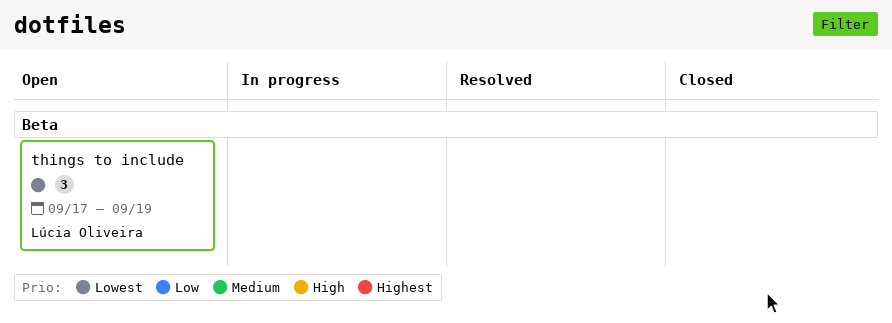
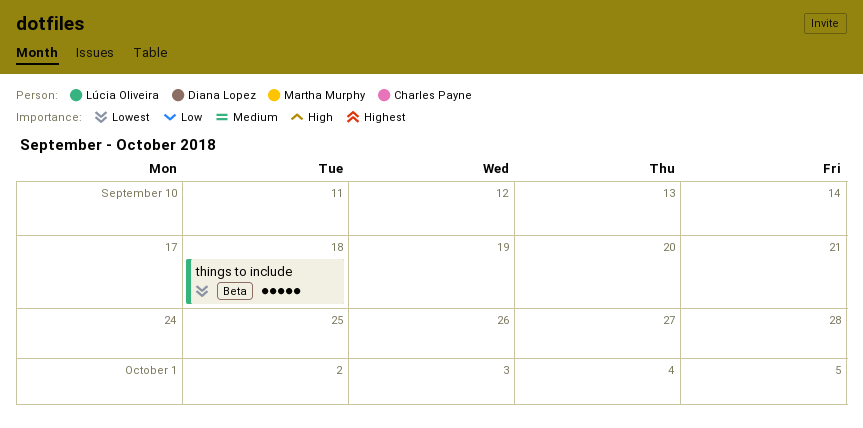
things to include, estimate: 3 -> 5
things to include, due: Sep 19 -> Sep 18

